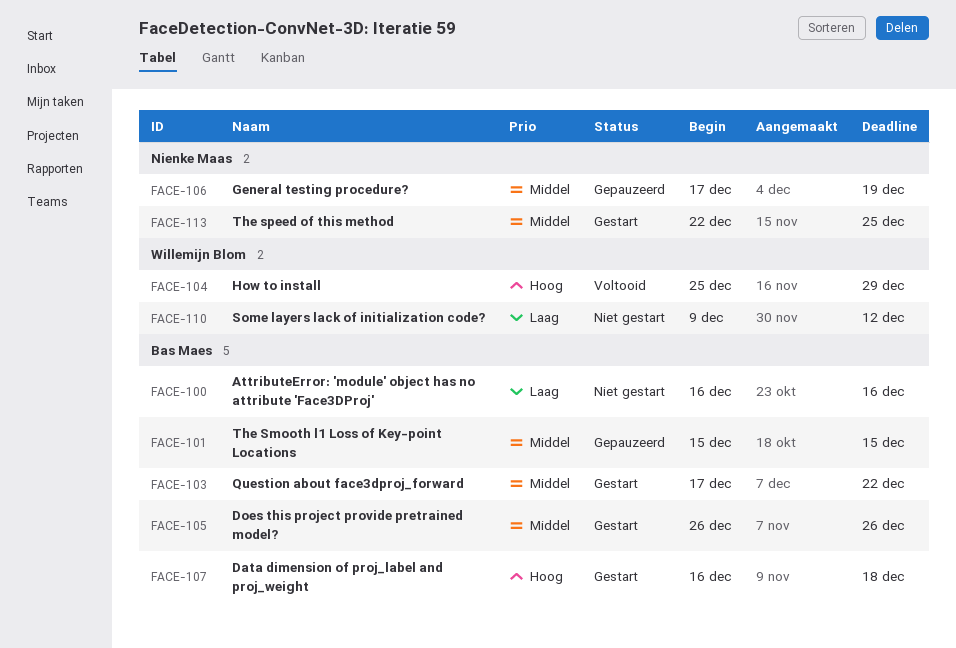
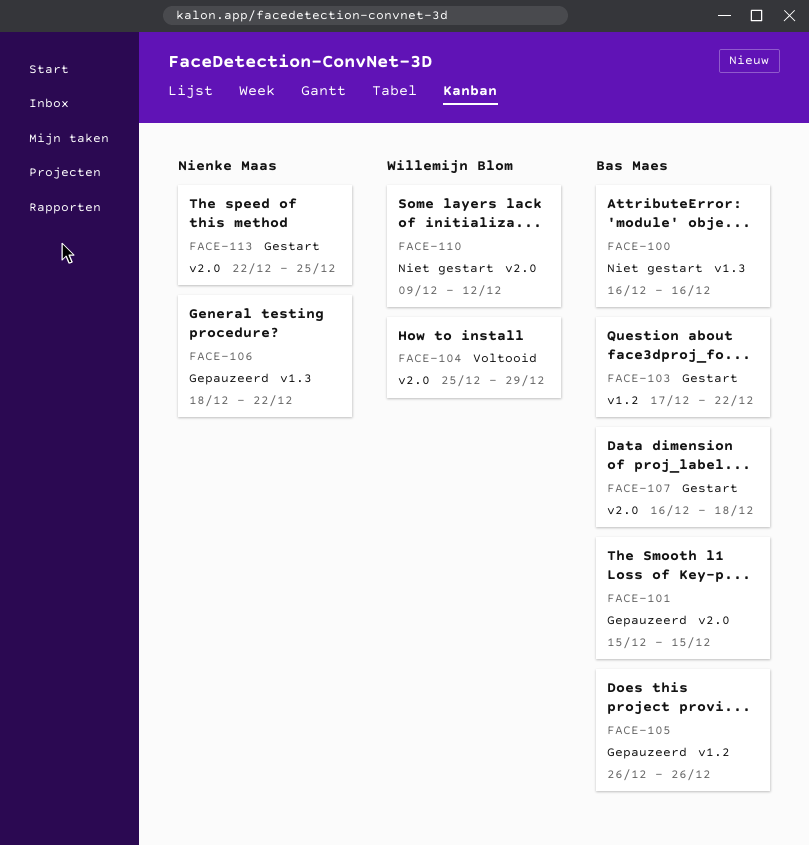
FACE-105, status: Gestart -> Gepauzeerd
FACE-106, start: Dec 17 -> Dec 18
FACE-106, due: Dec 19 -> Dec 22

